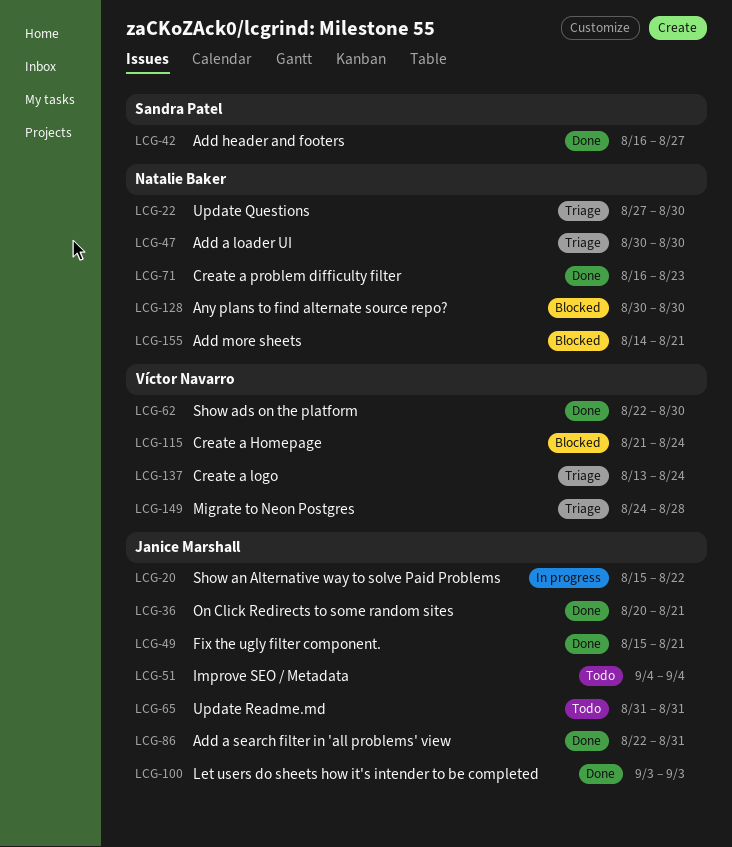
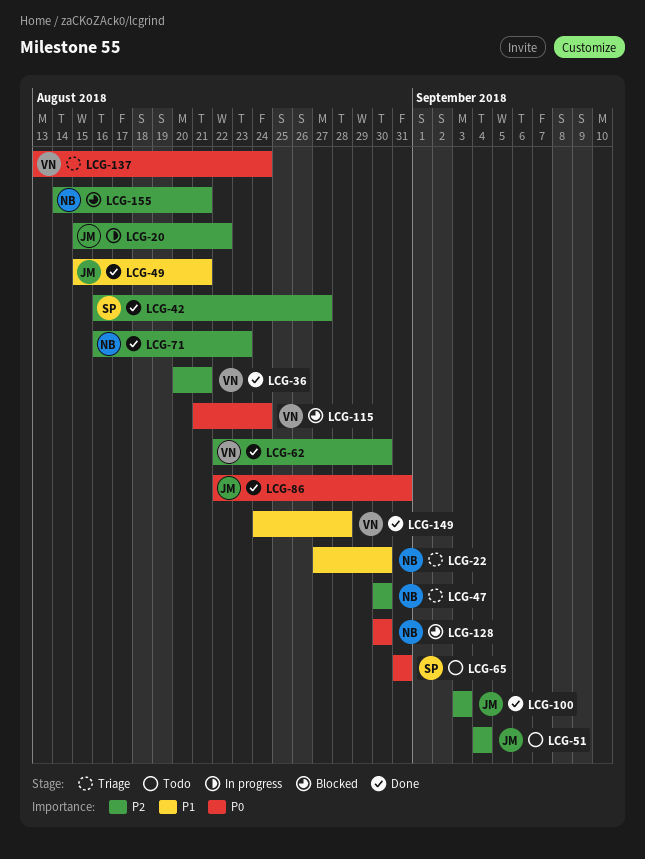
LCG-36, owner: Janice Marshall -> Víctor Navarro
LCG-65, owner: Janice Marshall -> Sandra Patel
LCG-149, status: Triage -> Done

